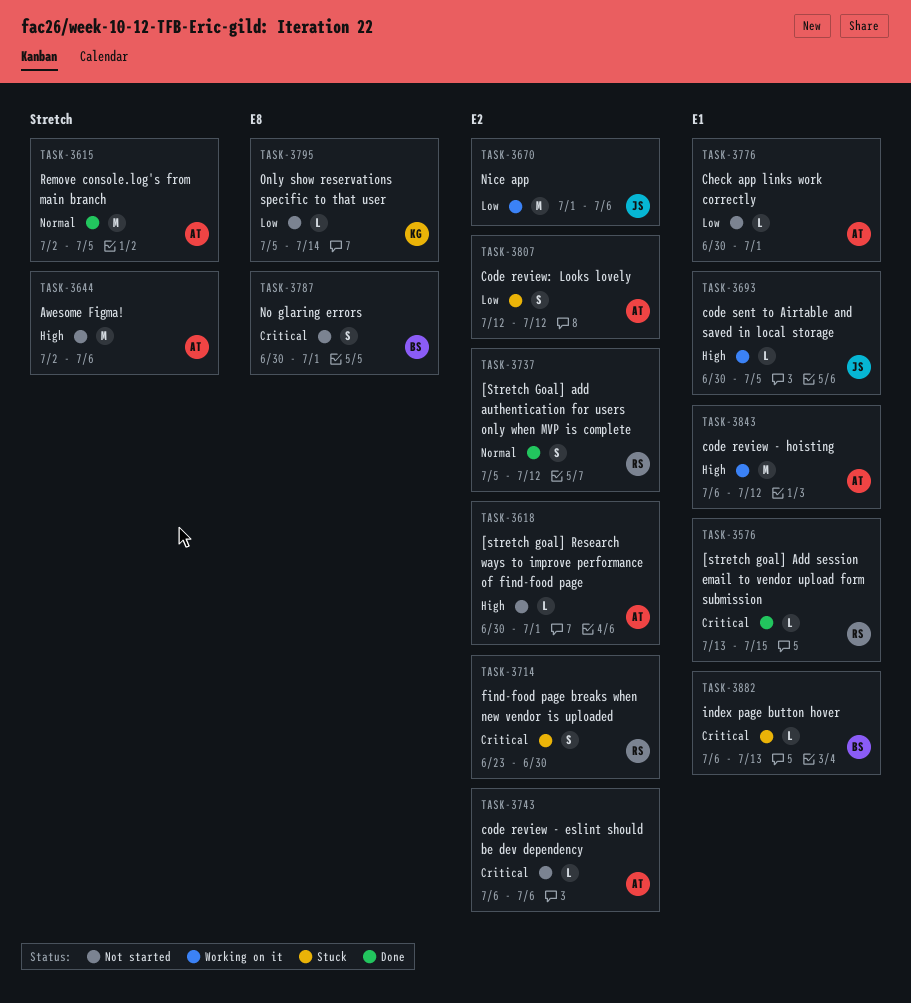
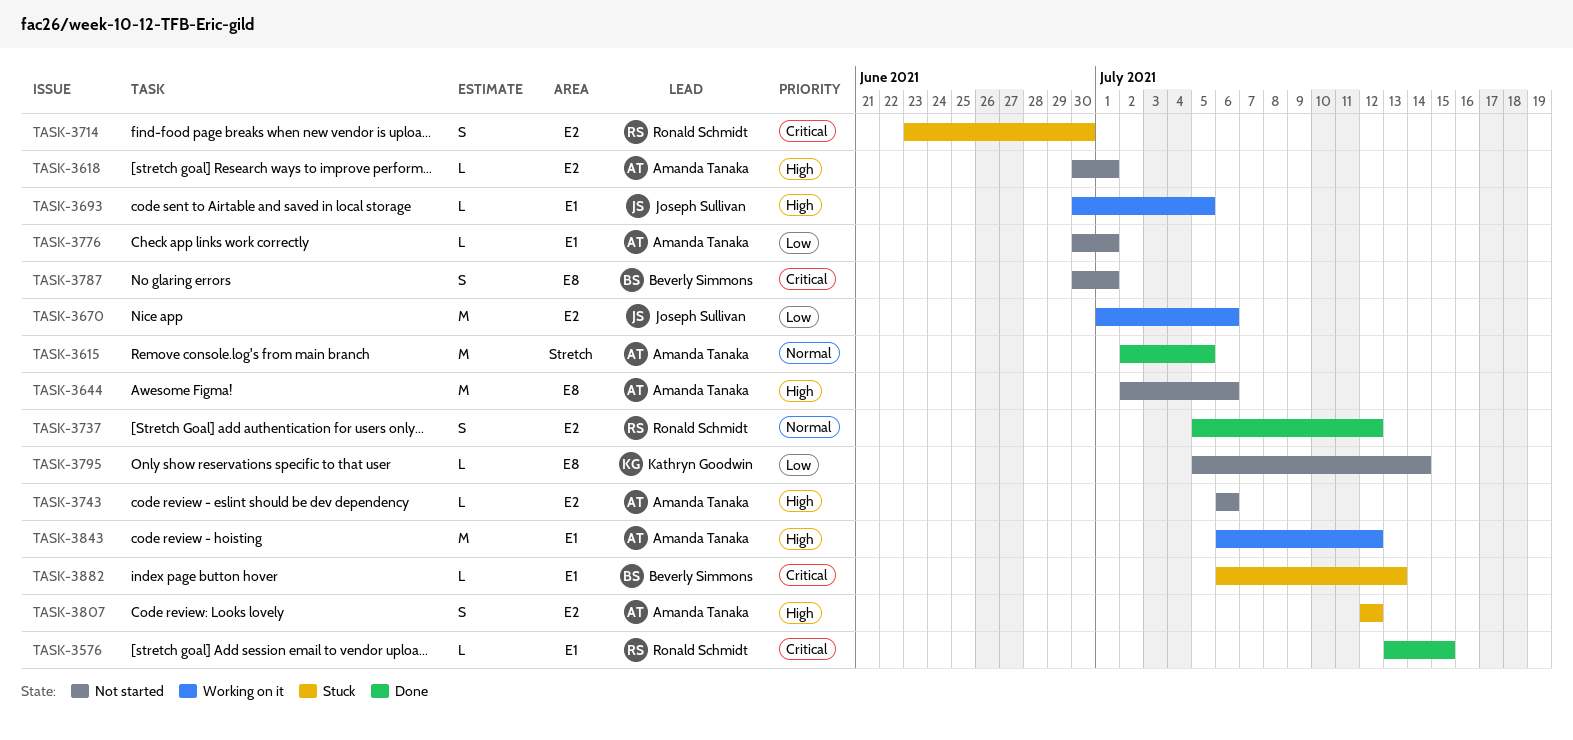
TASK-3644, label: Stretch -> E8
TASK-3743, priority: Critical -> High
TASK-3807, priority: Low -> High

